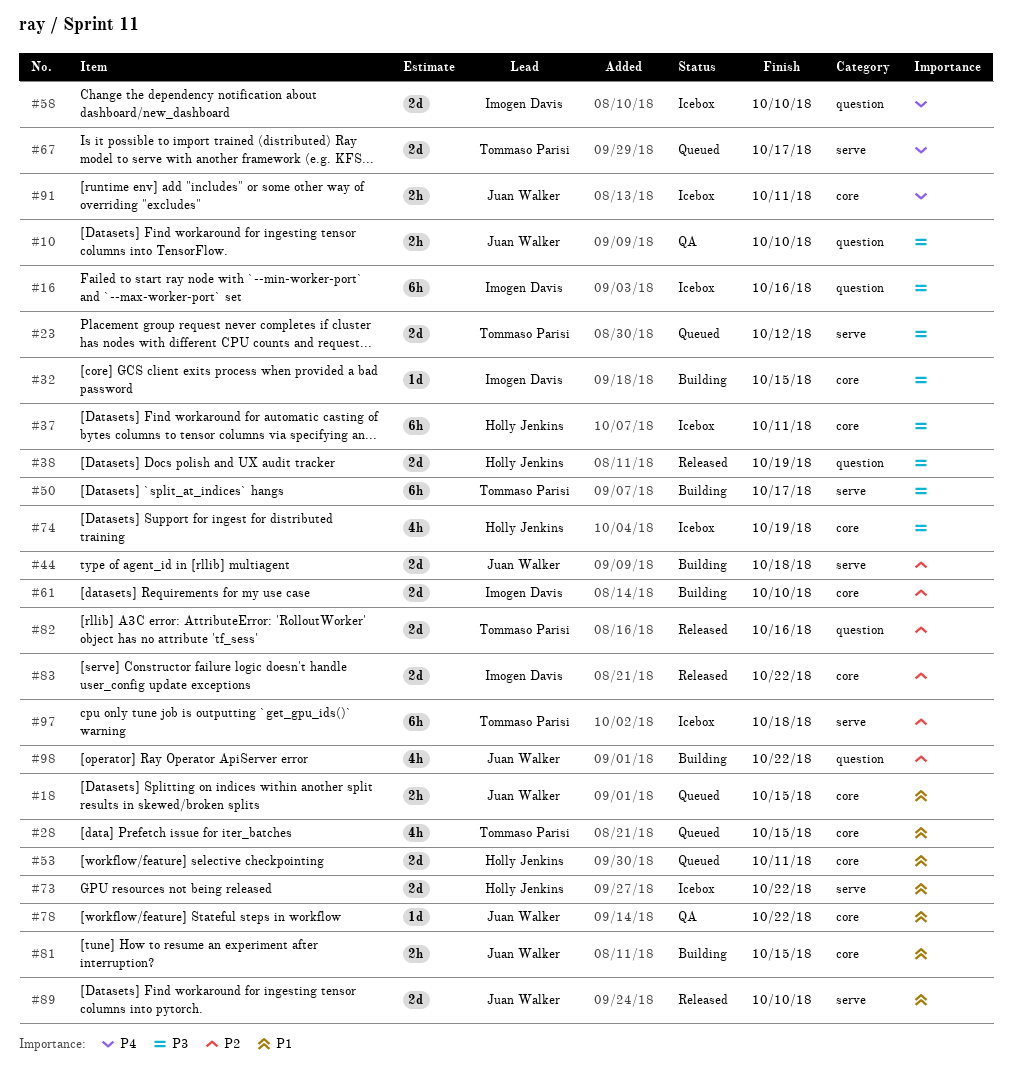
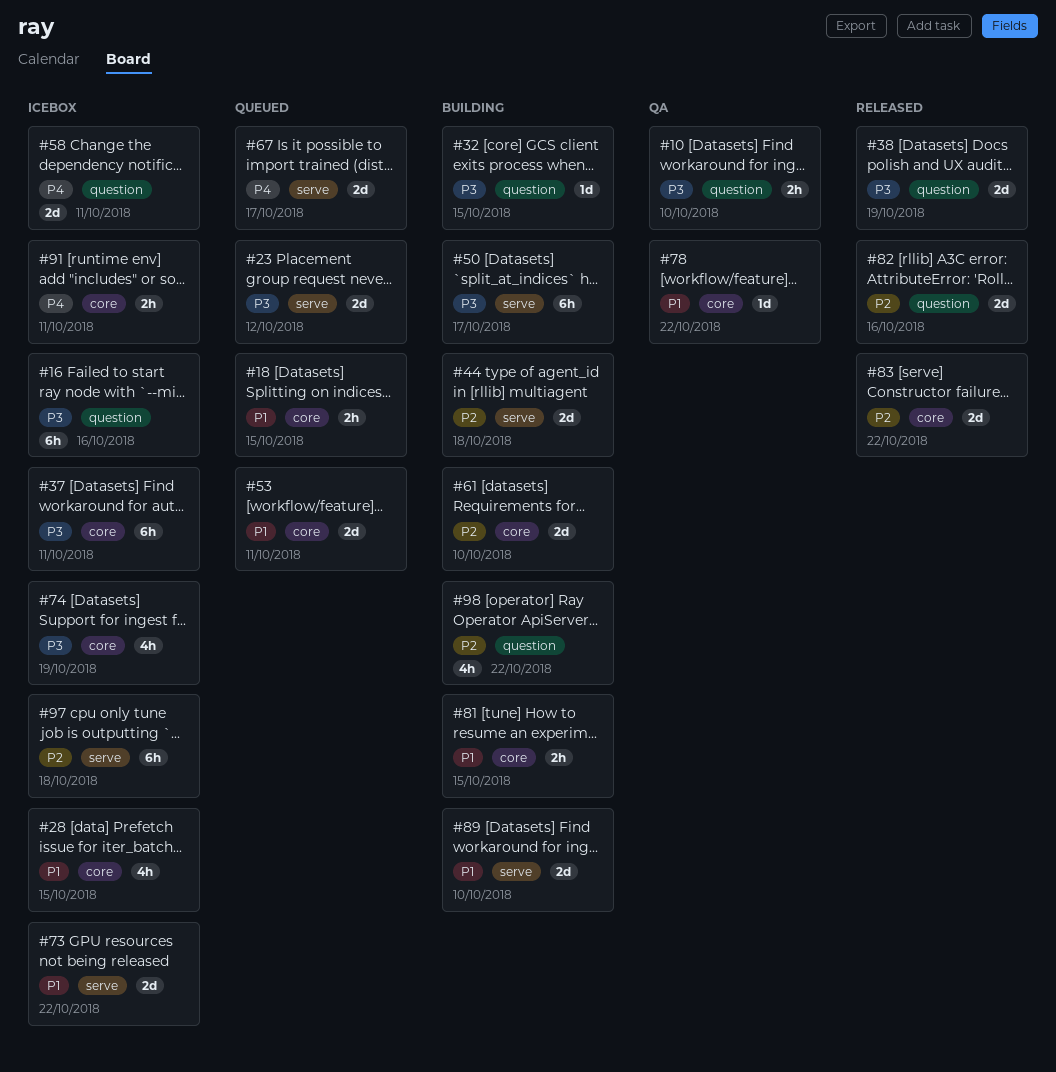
#28, status: Queued -> Icebox
#32, label: core -> question
#58, due: Oct 10 -> Oct 11
#89, status: Released -> Building

